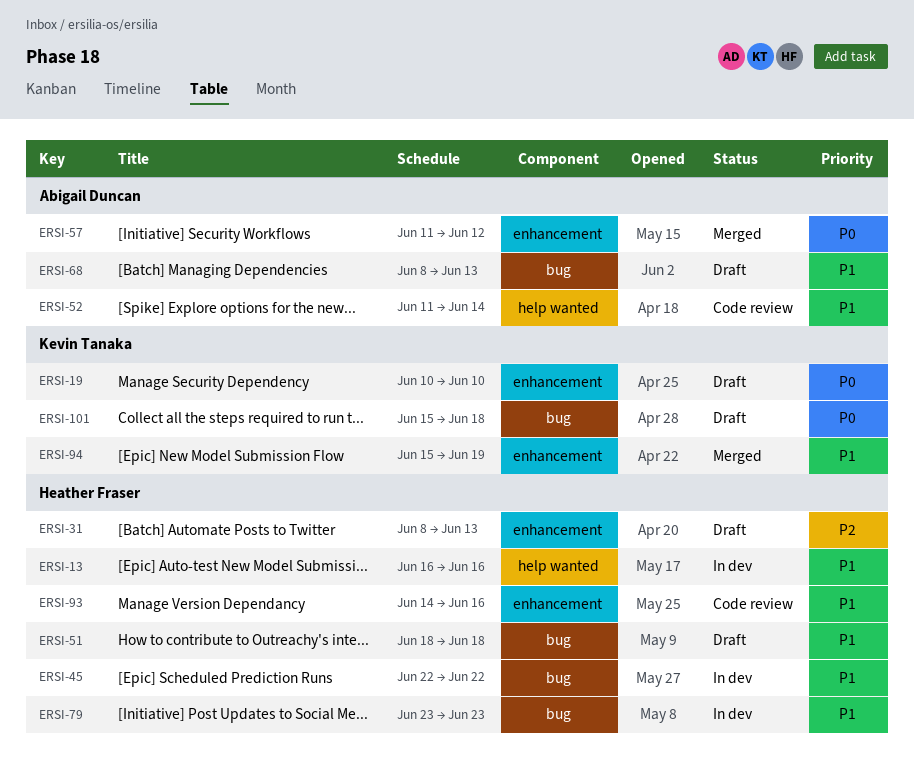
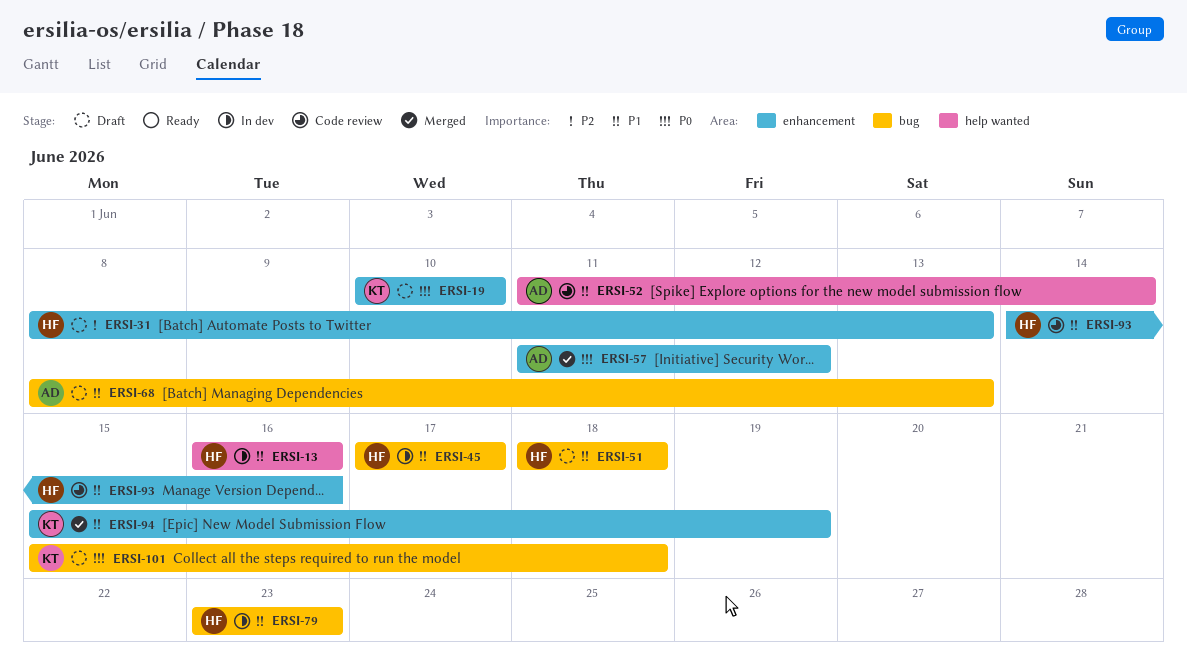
ERSI-45, start: Jun 22 -> Jun 17
ERSI-45, due: Jun 22 -> Jun 17

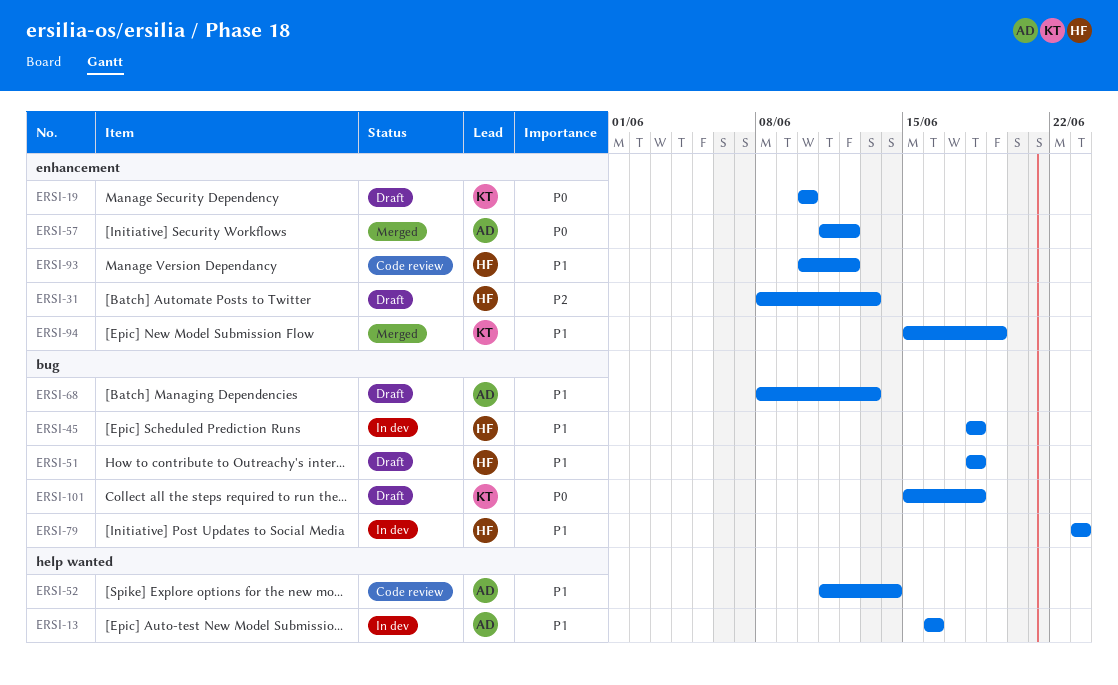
ERSI-13, owner: HF -> AD
ERSI-45, start: Jun 17 -> Jun 18
ERSI-45, due: Jun 17 -> Jun 18
ERSI-93, start: Jun 14 -> Jun 10
ERSI-93, due: Jun 16 -> Jun 12

